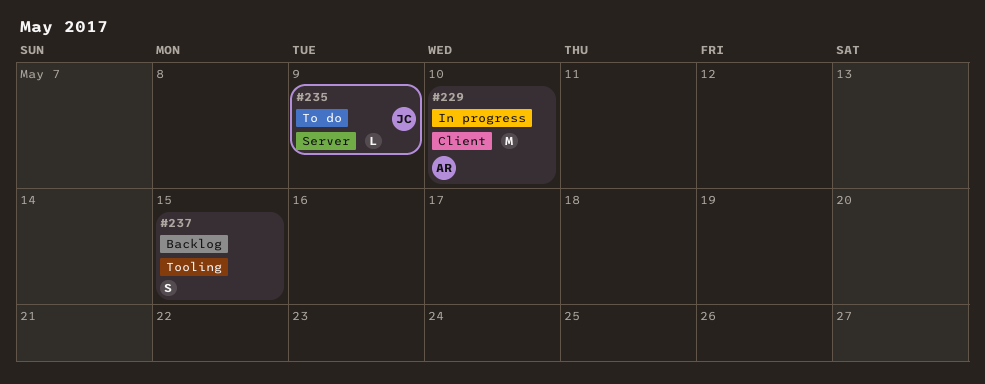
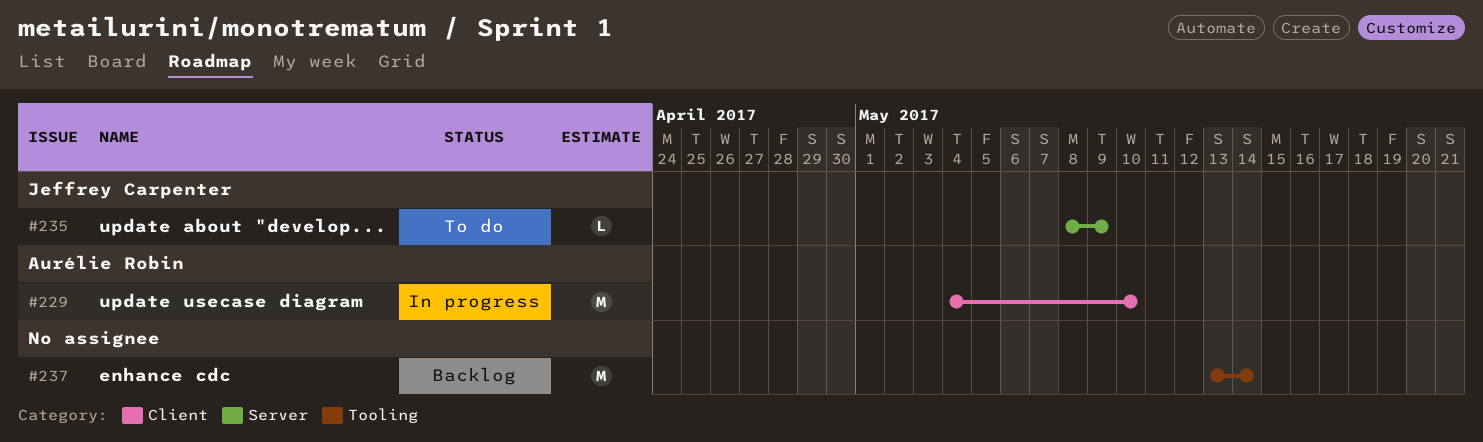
#237, estimate: S -> M
#237, due: May 15 -> May 14

